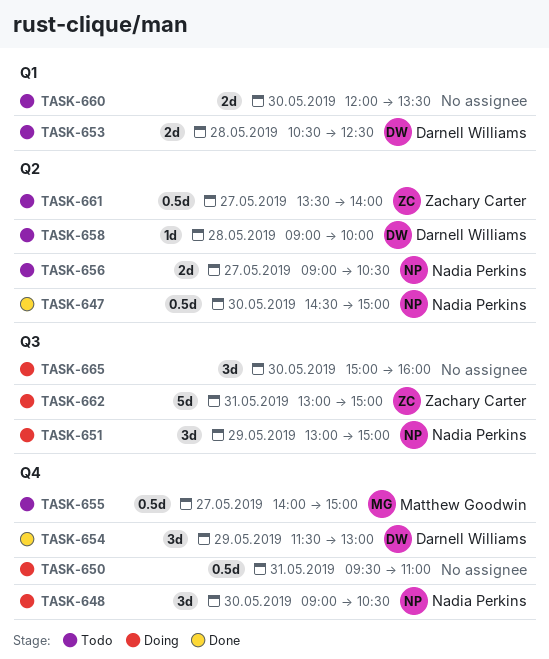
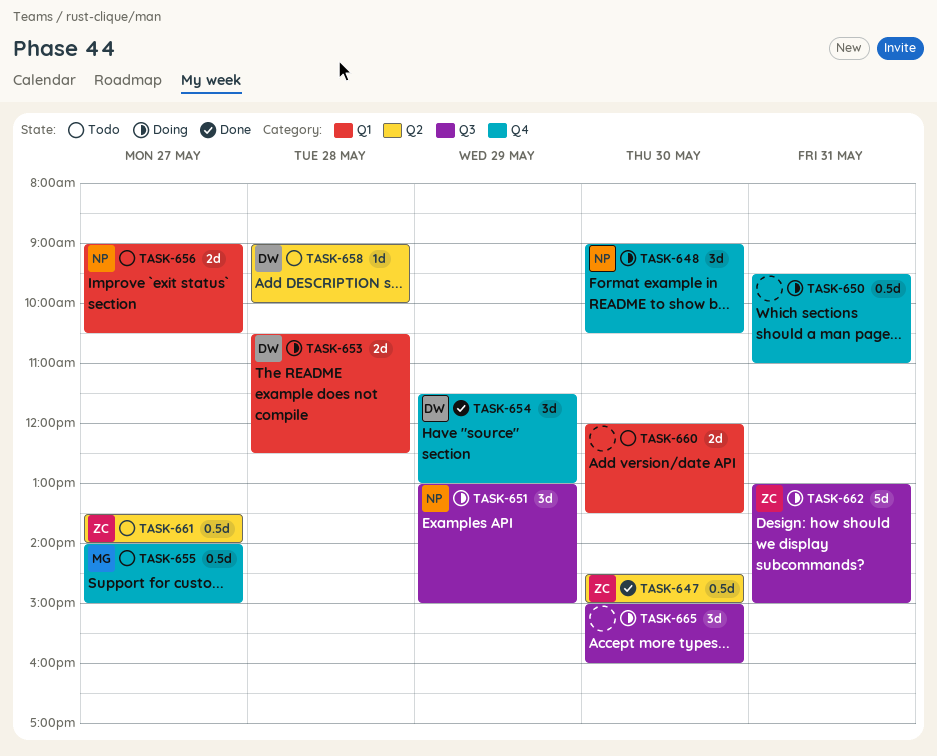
TASK-647, owner: Nadia Perkins -> Zachary Carter
TASK-653, status: Todo -> Doing
TASK-656, label: Q2 -> Q1

